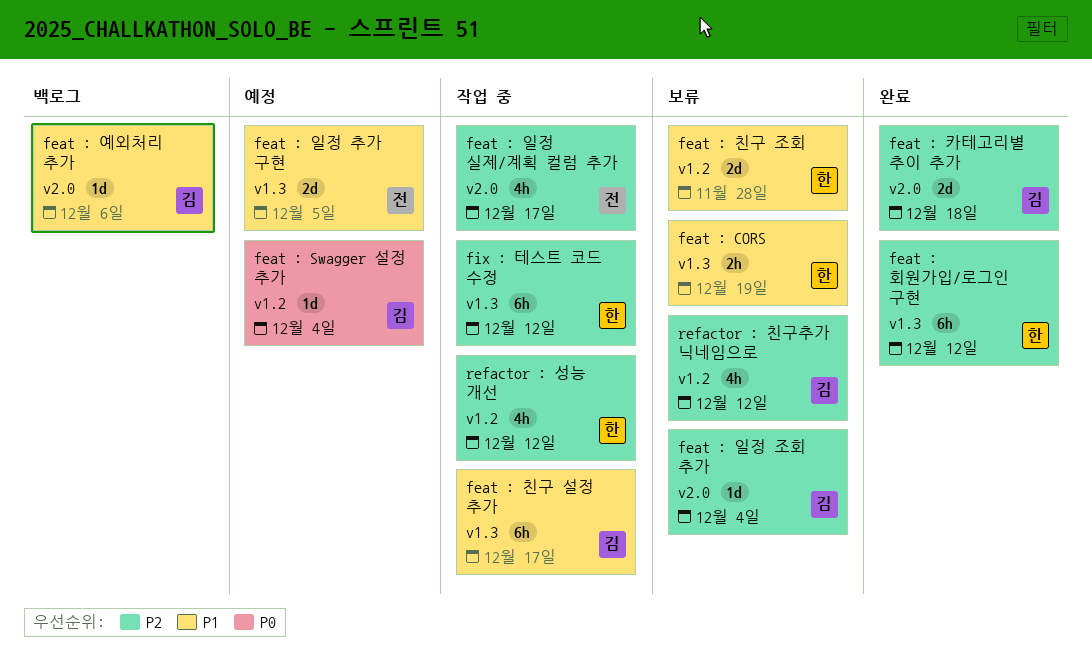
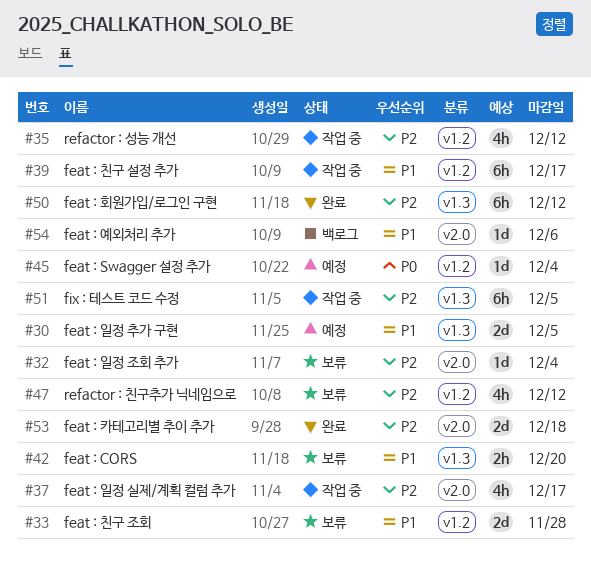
feat : CORS, due: Dec 19 -> Dec 20
feat : 친구 설정 추가, label: v1.3 -> v1.2
fix : 테스트 코드 수정, due: Dec 12 -> Dec 5

